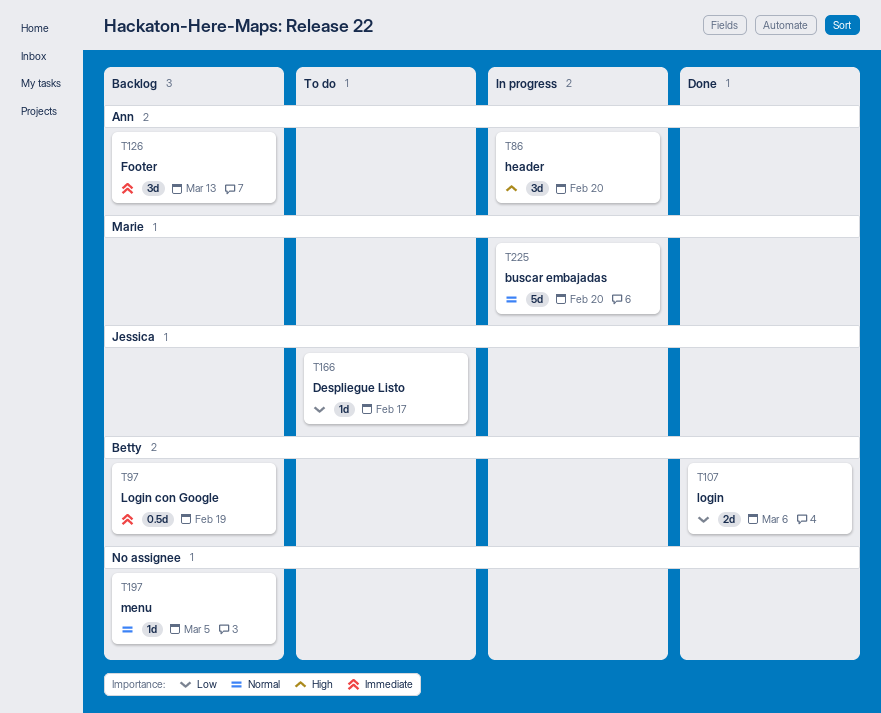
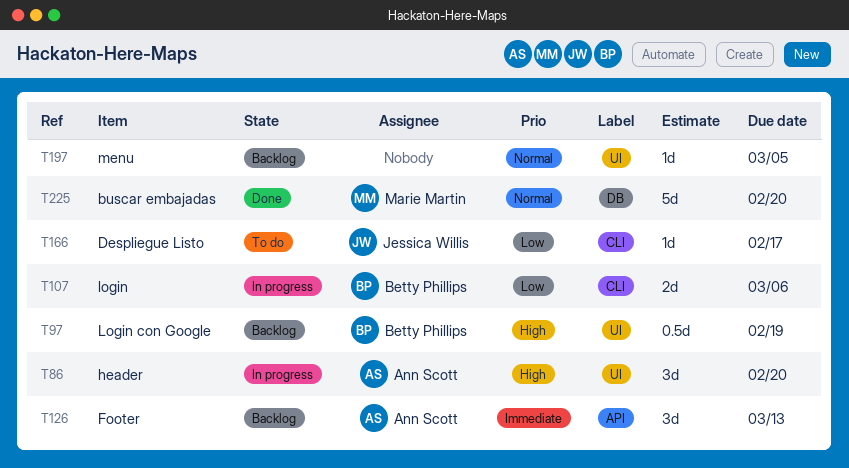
T97, priority: Immediate -> High
T107, status: Done -> In progress
T225, status: In progress -> Done

